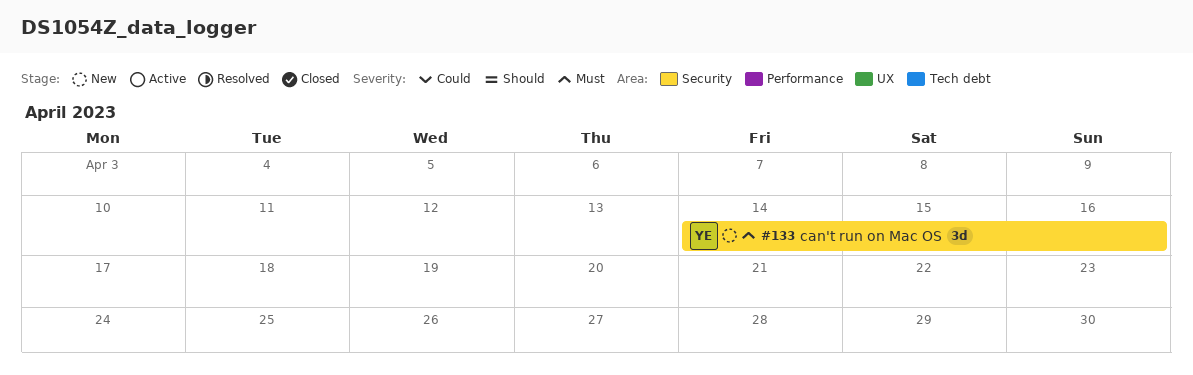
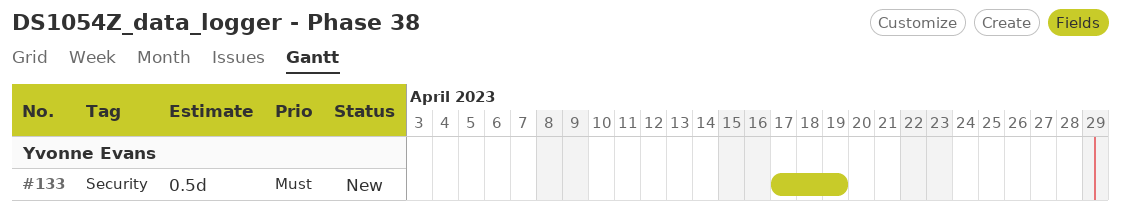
#133, estimate: 3d -> 0.5d
#133, start: Apr 14 -> Apr 17
#133, due: Apr 16 -> Apr 19

